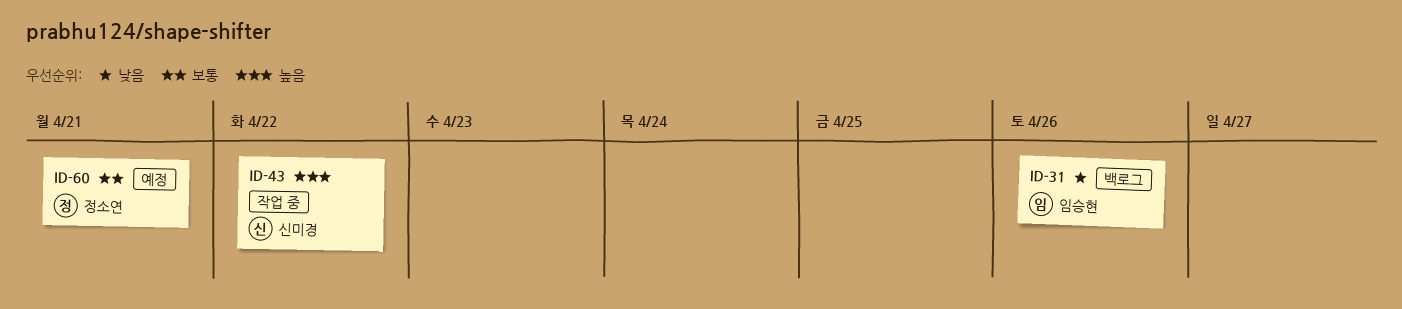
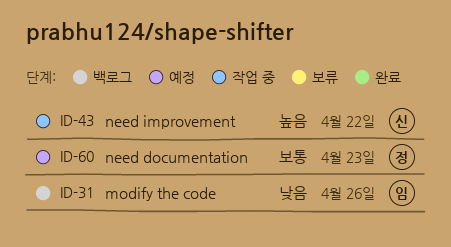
ID-60, due: Apr 21 -> Apr 23

